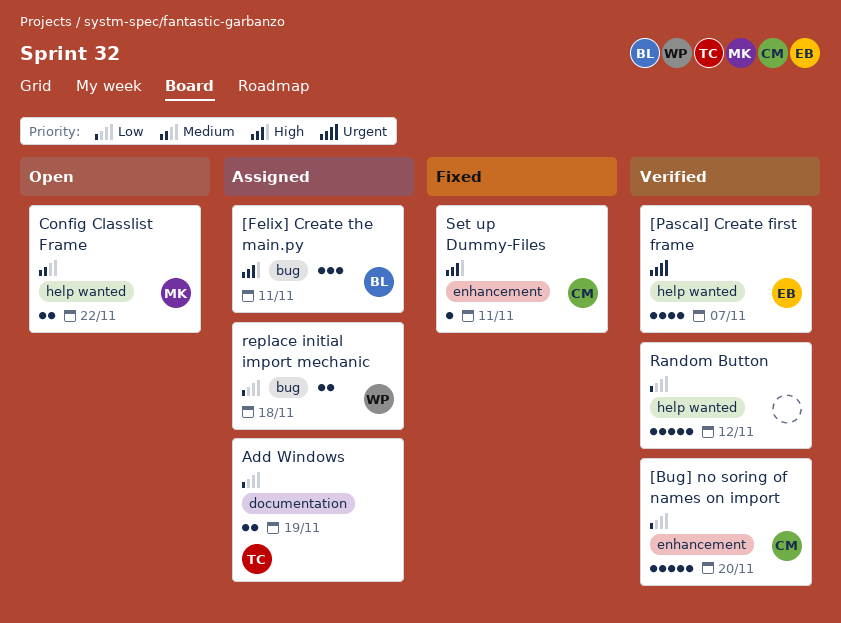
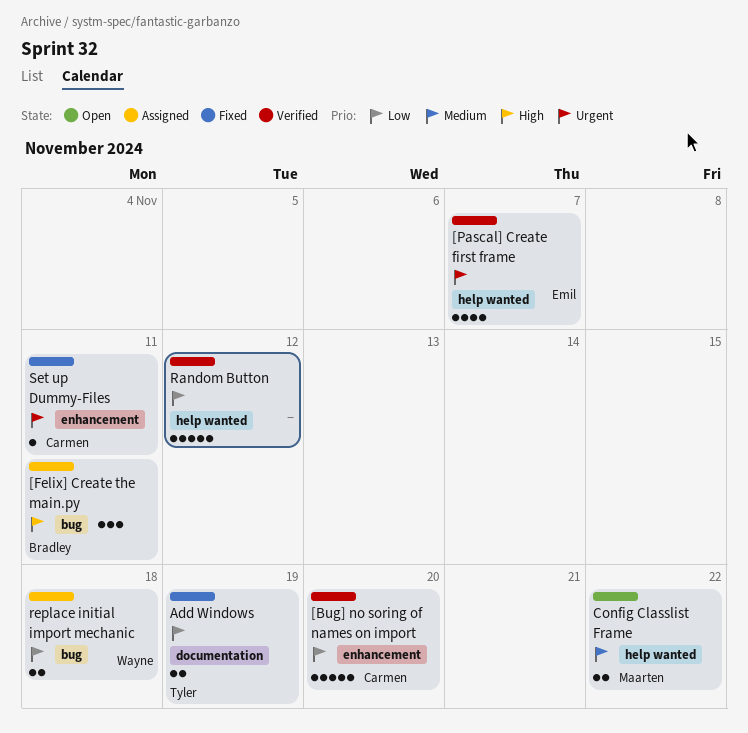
Add Windows, status: Assigned -> Fixed
Set up Dummy-Files, priority: High -> Urgent

